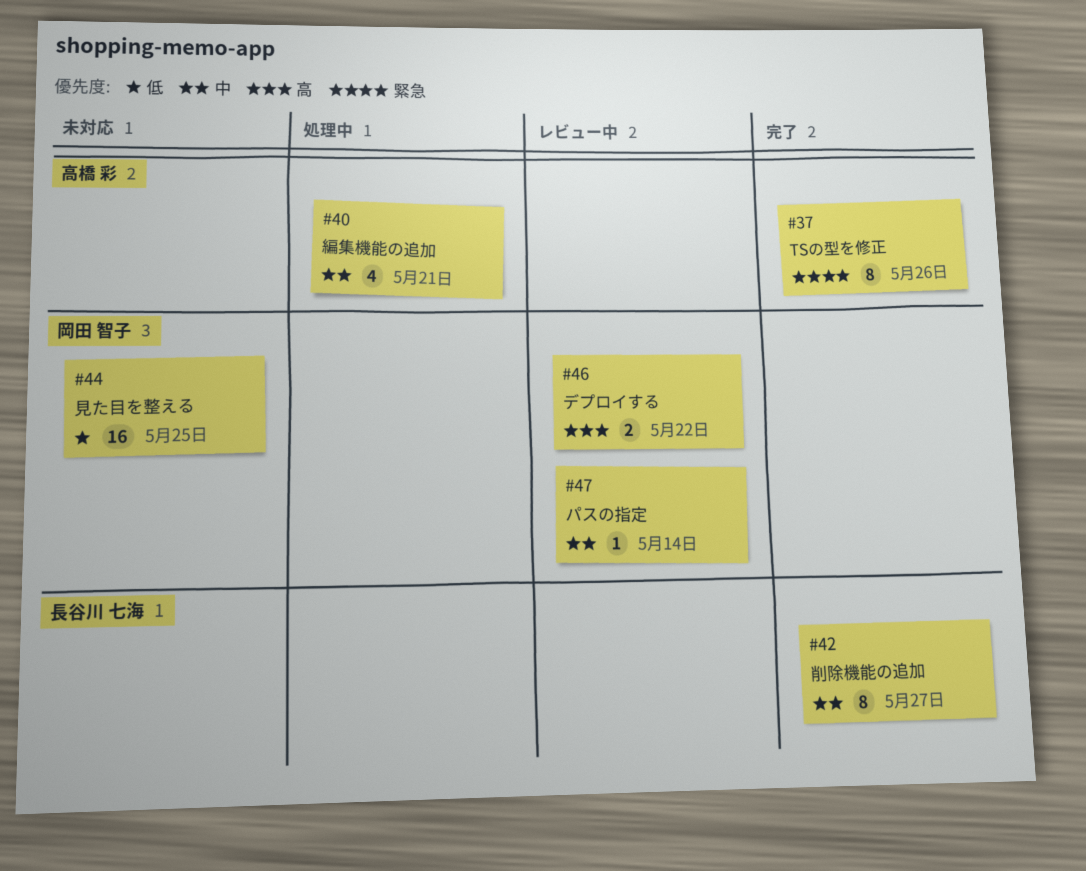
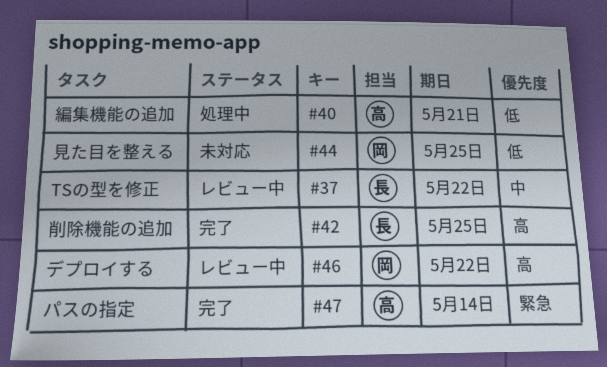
#37, status: 完了 -> レビュー中
#37, owner: 高橋 彩 -> 長谷川 七海
#37, priority: 緊急 -> 中
#37, due: May 26 -> May 22
#40, priority: 中 -> 低
#42, priority: 中 -> 高
#42, due: May 27 -> May 25
#47, status: レビュー中 -> 完了
#47, owner: 岡田 智子 -> 高橋 彩
#47, priority: 中 -> 緊急

